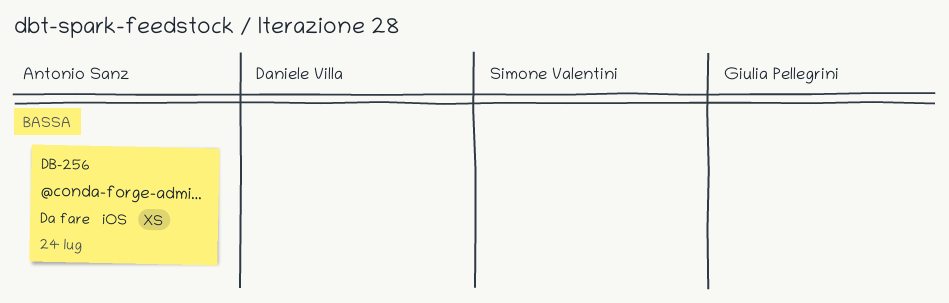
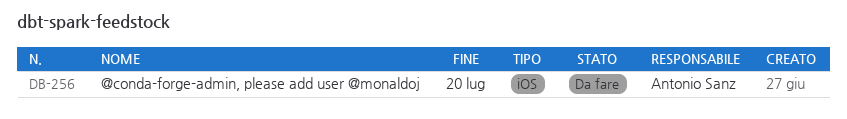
DB-256, due: Jul 24 -> Jul 20

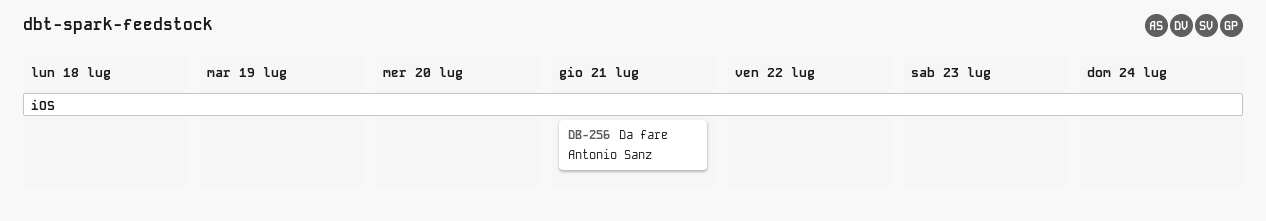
DB-256, due: Jul 20 -> Jul 21

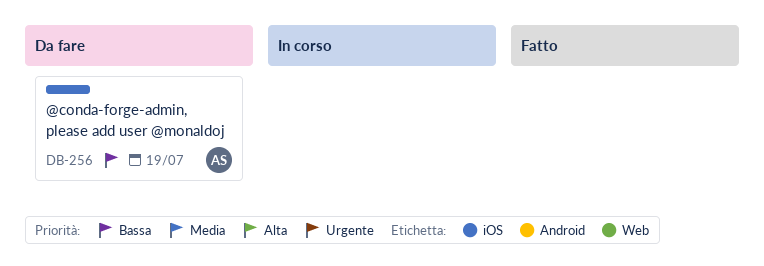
DB-256, due: Jul 21 -> Jul 19

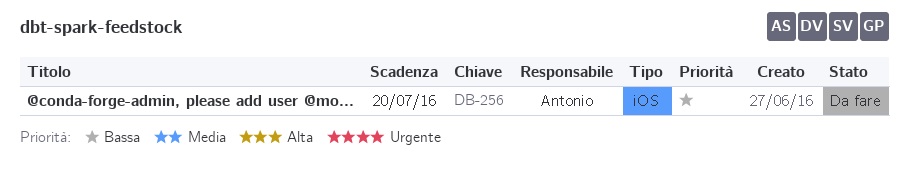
DB-256, due: Jul 19 -> Jul 20

